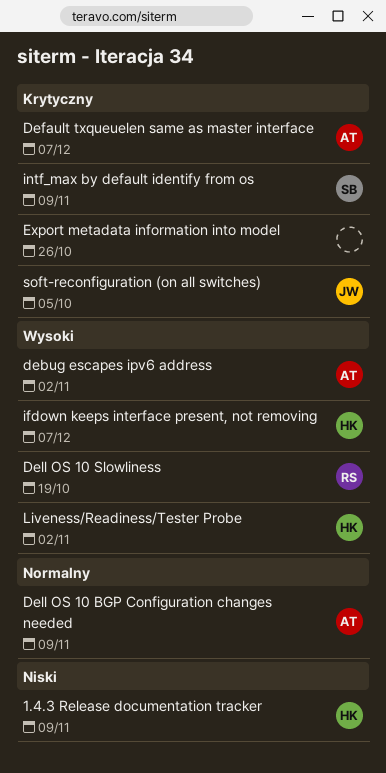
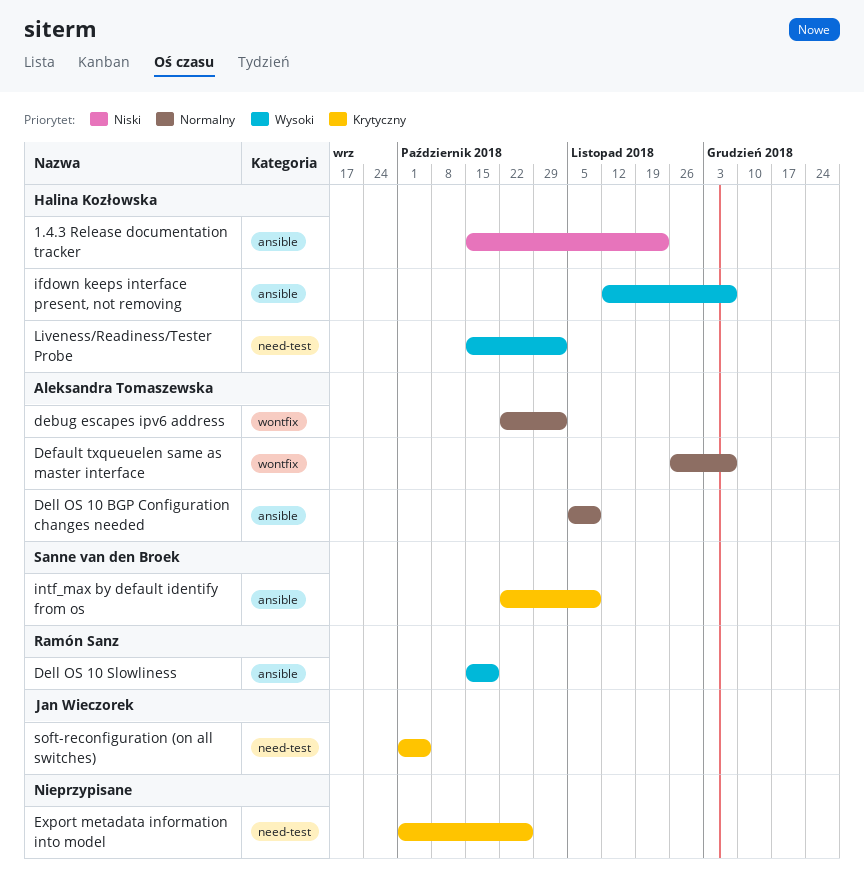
1.4.3 Release documentation tracker, due: Nov 9 -> Nov 23
debug escapes ipv6 address, priority: Wysoki -> Normalny
Default txqueuelen same as master interface, priority: Krytyczny -> Normalny

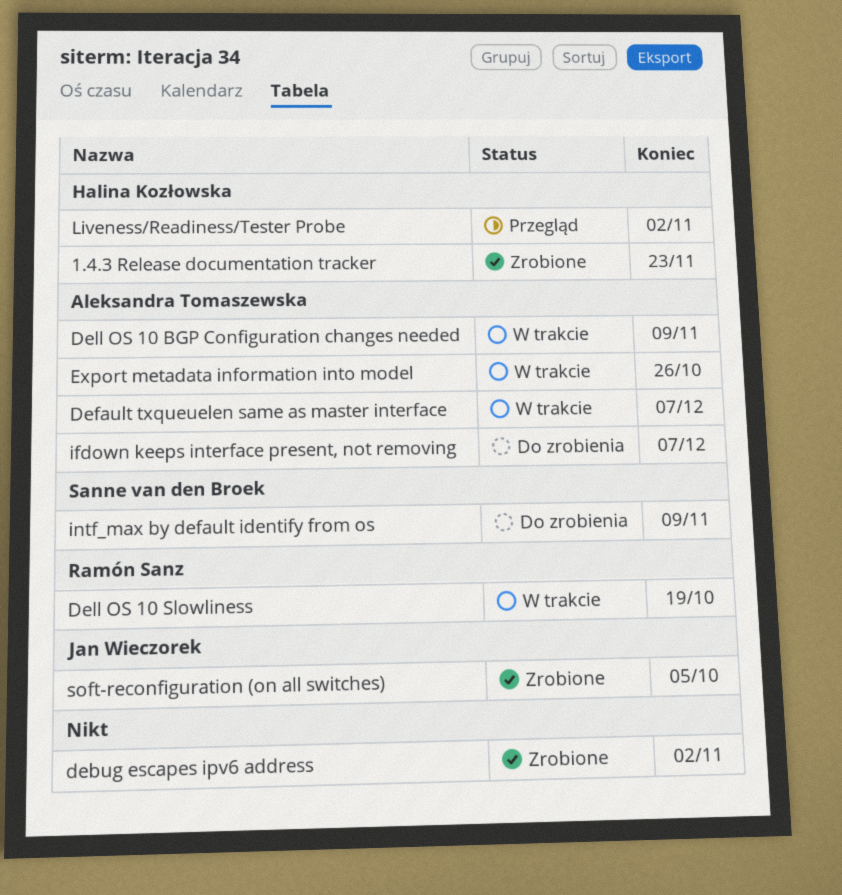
debug escapes ipv6 address, owner: Aleksandra Tomaszewska -> none
Export metadata information into model, owner: none -> Aleksandra Tomaszewska
ifdown keeps interface present, not removing, owner: Halina Kozłowska -> Aleksandra Tomaszewska

